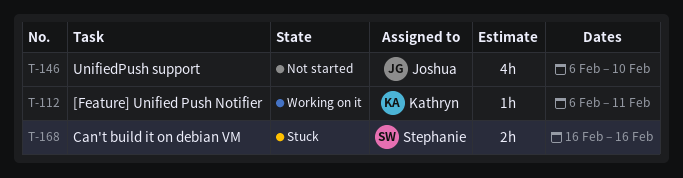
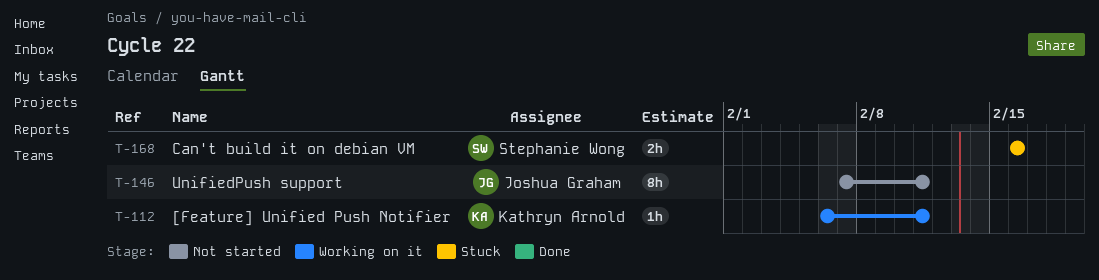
T-146, estimate: 4h -> 8h
T-146, start: Feb 6 -> Feb 7
T-146, due: Feb 10 -> Feb 11

